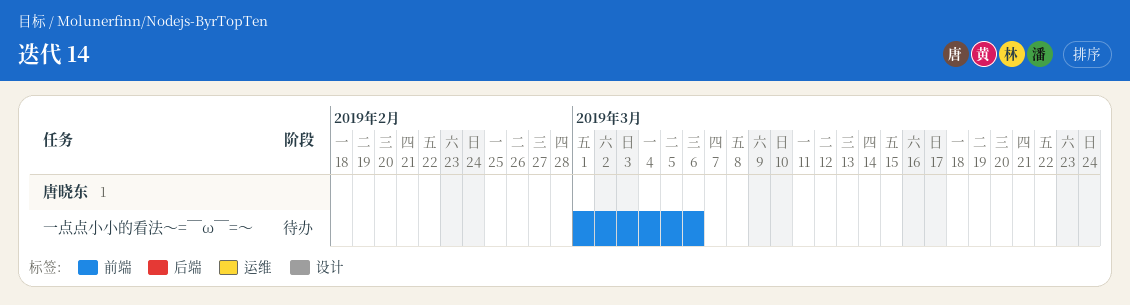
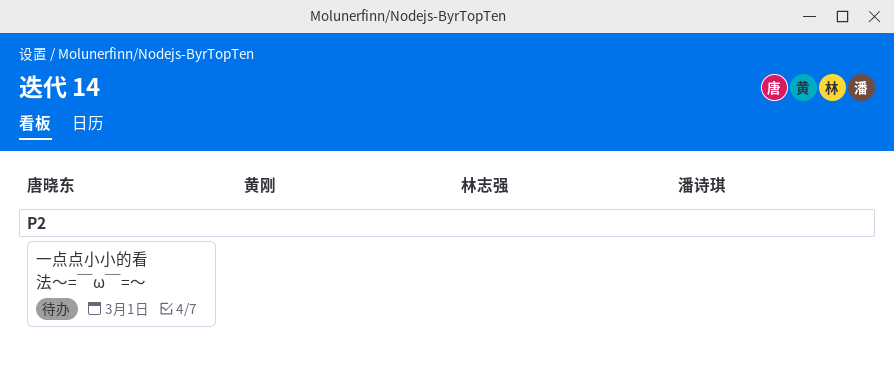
一点点小小的看法～=￣ω￣=～, due: Mar 6 -> Mar 1

